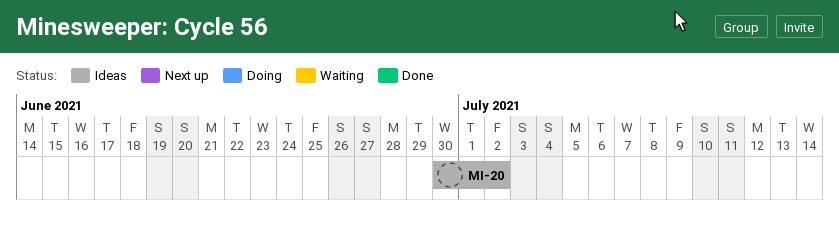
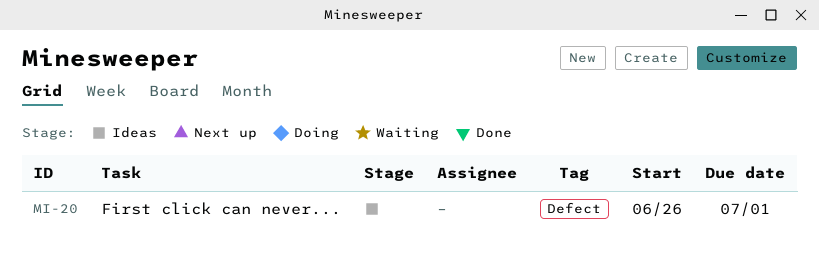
MI-20, start: Jun 30 -> Jun 26
MI-20, due: Jul 2 -> Jul 1

